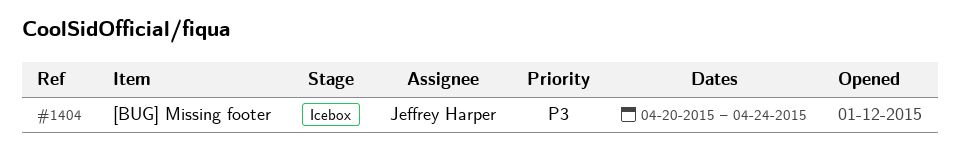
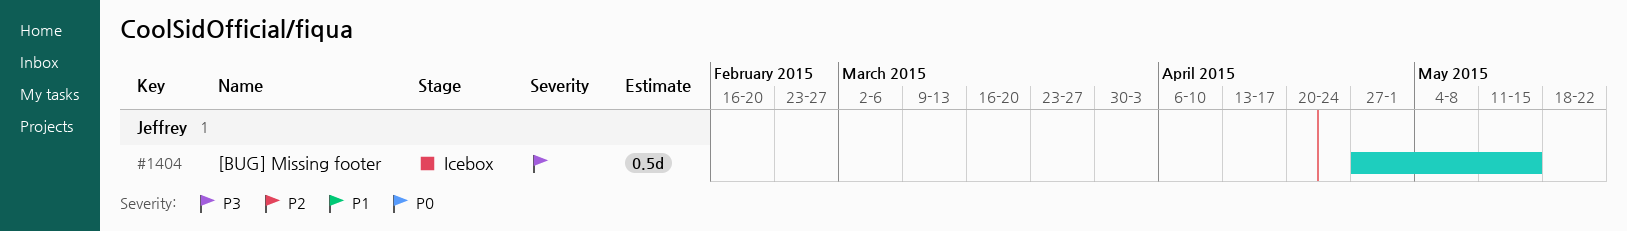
#1404, start: Apr 20 -> Apr 27
#1404, due: Apr 24 -> May 15

